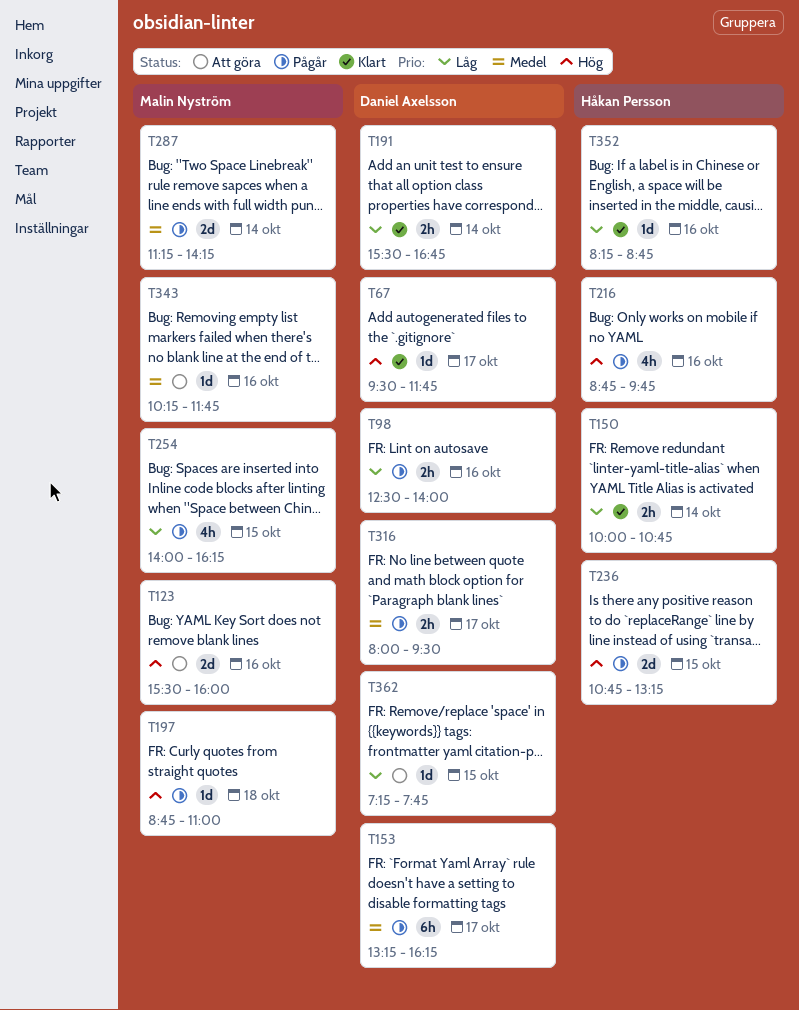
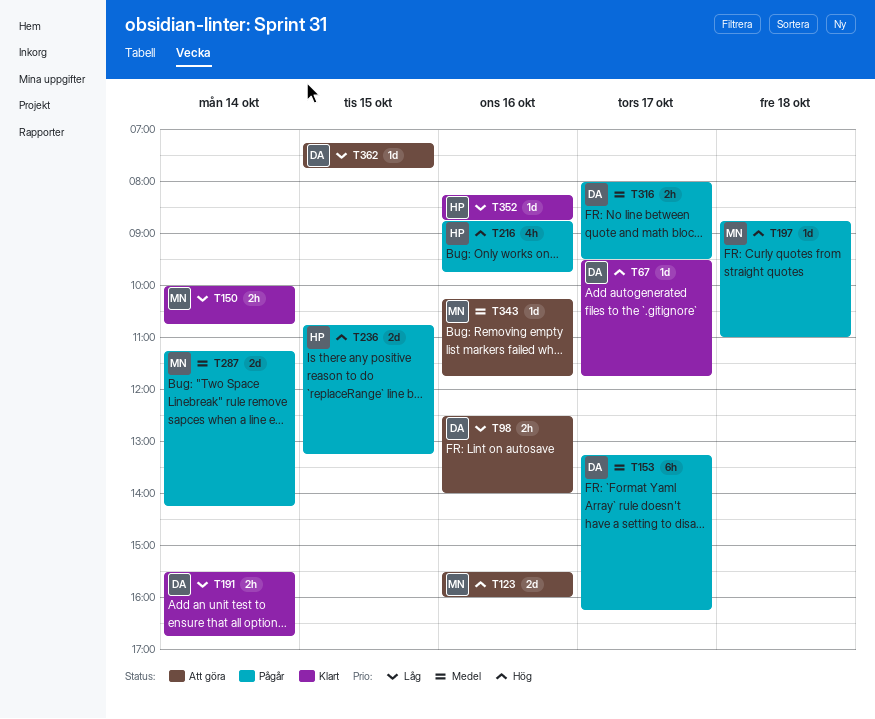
T98, status: Pågår -> Att göra
T150, owner: Håkan Persson -> Malin Nyström
T254: present -> none

